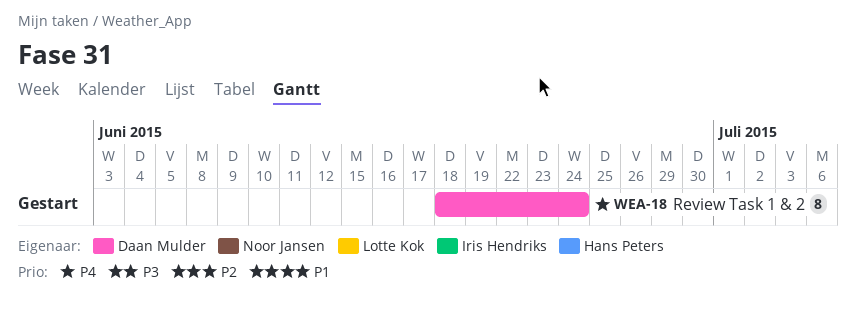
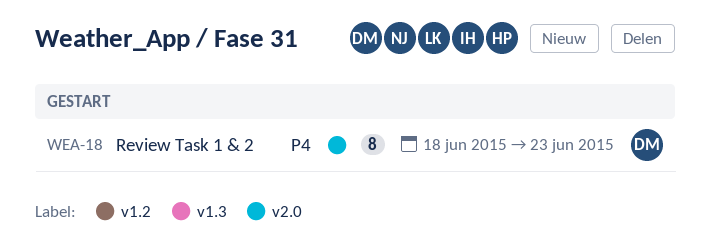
WEA-18, due: Jun 24 -> Jun 23

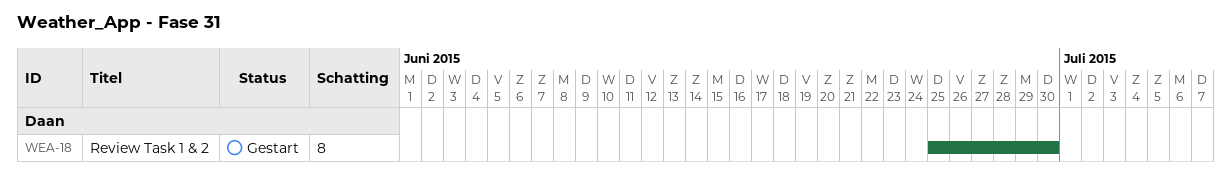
WEA-18, start: Jun 18 -> Jun 25
WEA-18, due: Jun 23 -> Jun 30

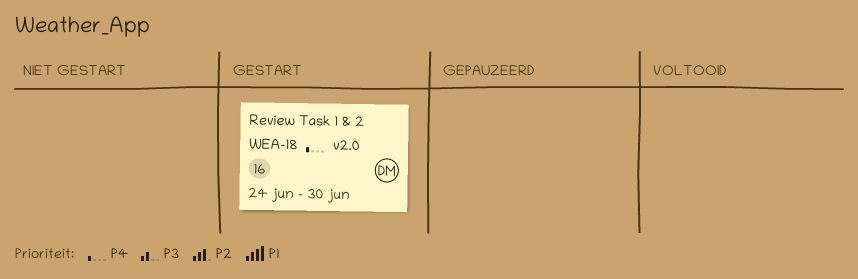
WEA-18, estimate: 8 -> 16
WEA-18, start: Jun 25 -> Jun 24

